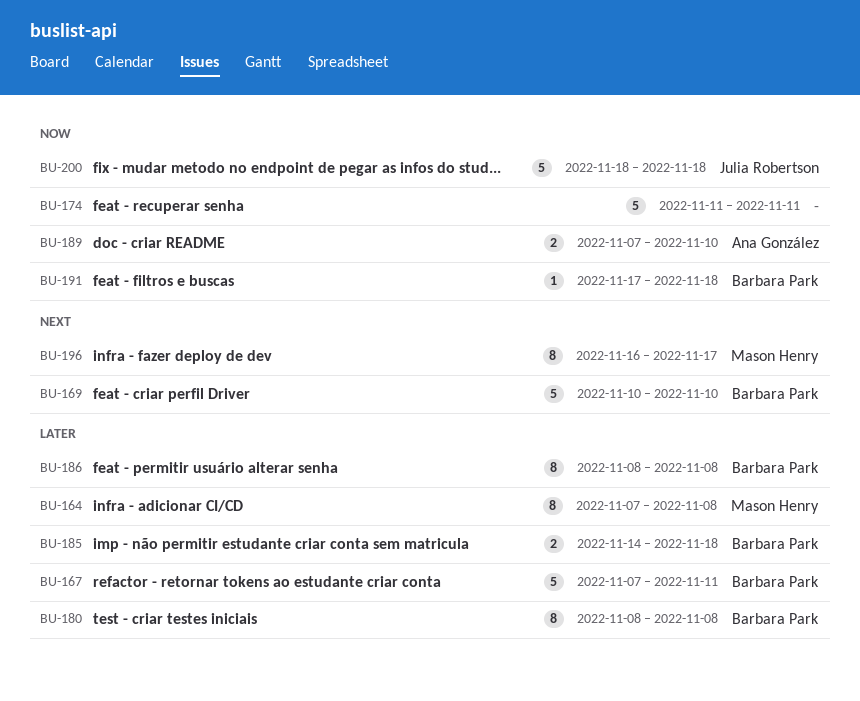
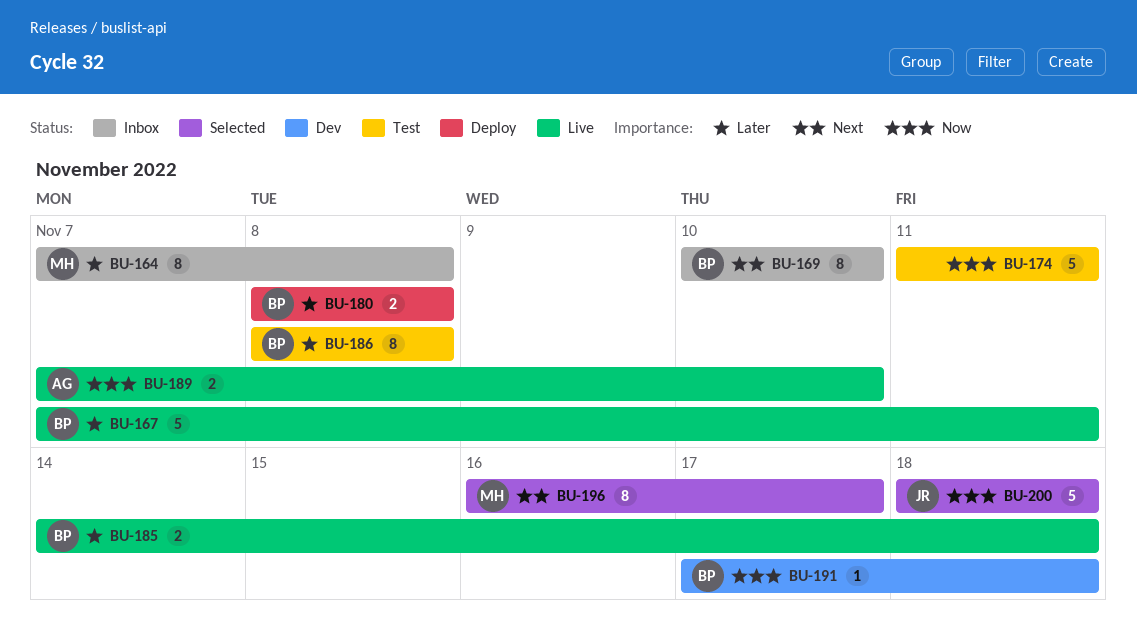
BU-169, estimate: 5 -> 8
BU-180, estimate: 8 -> 2

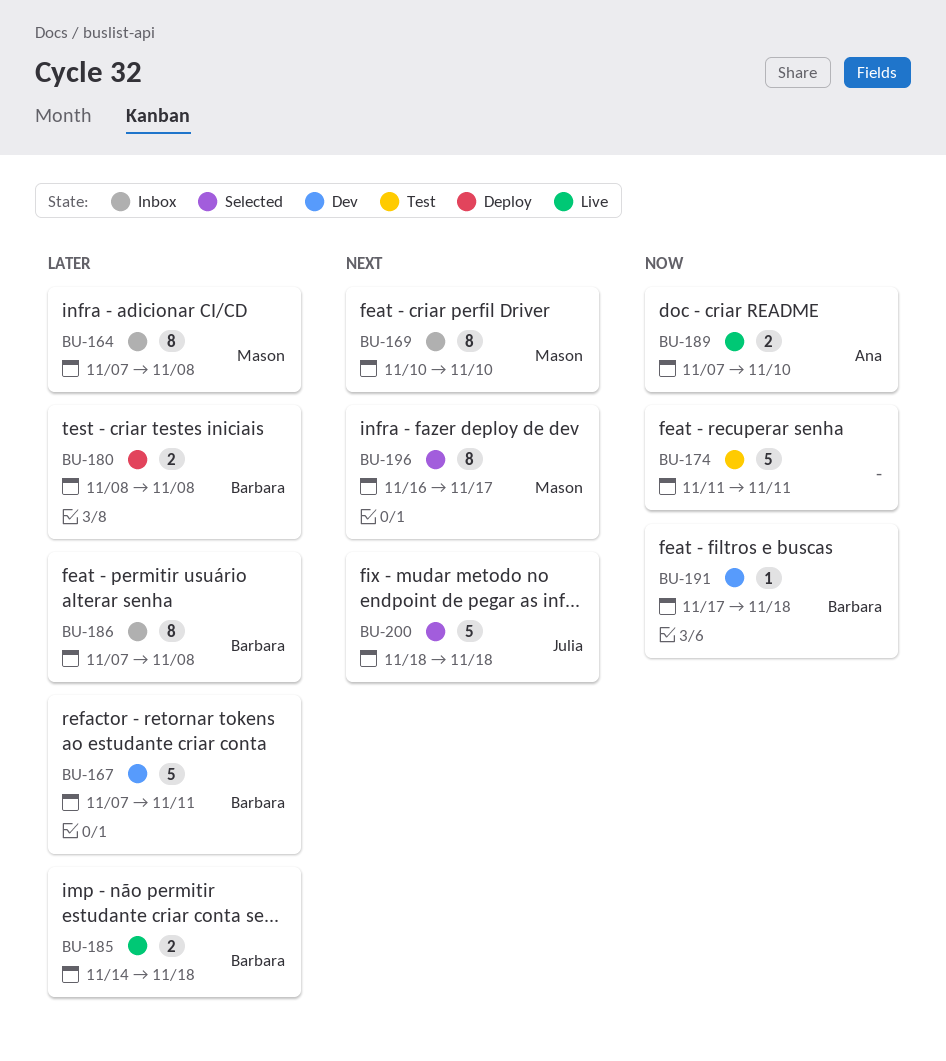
BU-167, status: Live -> Dev
BU-169, owner: Barbara -> Mason
BU-186, status: Test -> Inbox
BU-186, start: Nov 8 -> Nov 7
BU-200, priority: Now -> Next

